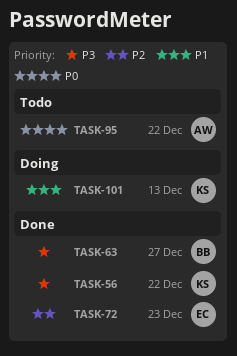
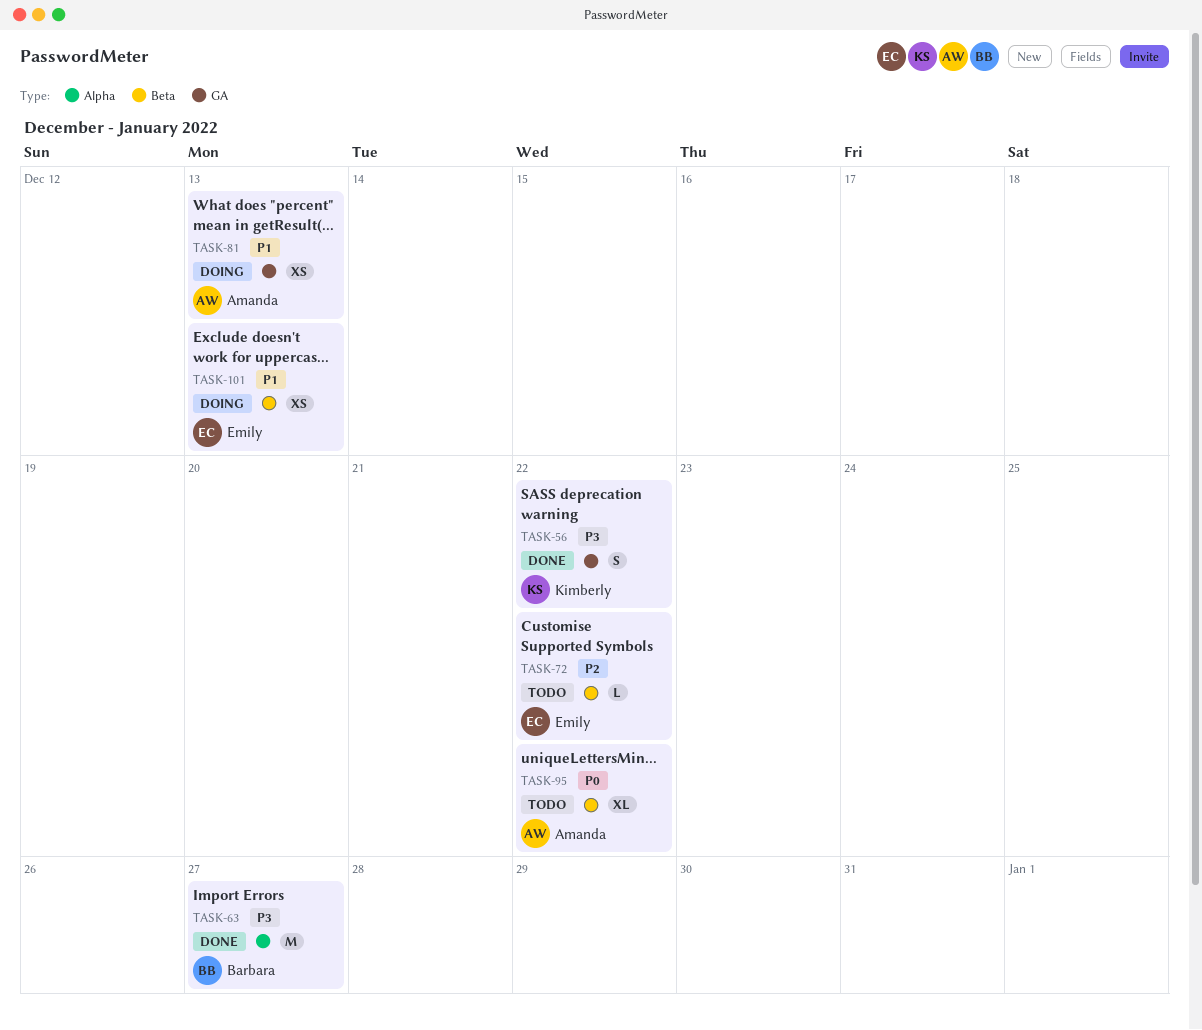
TASK-72, status: Done -> Todo
TASK-72, due: Dec 23 -> Dec 22
TASK-81: none -> present
TASK-101, owner: Kimberly -> Emily

